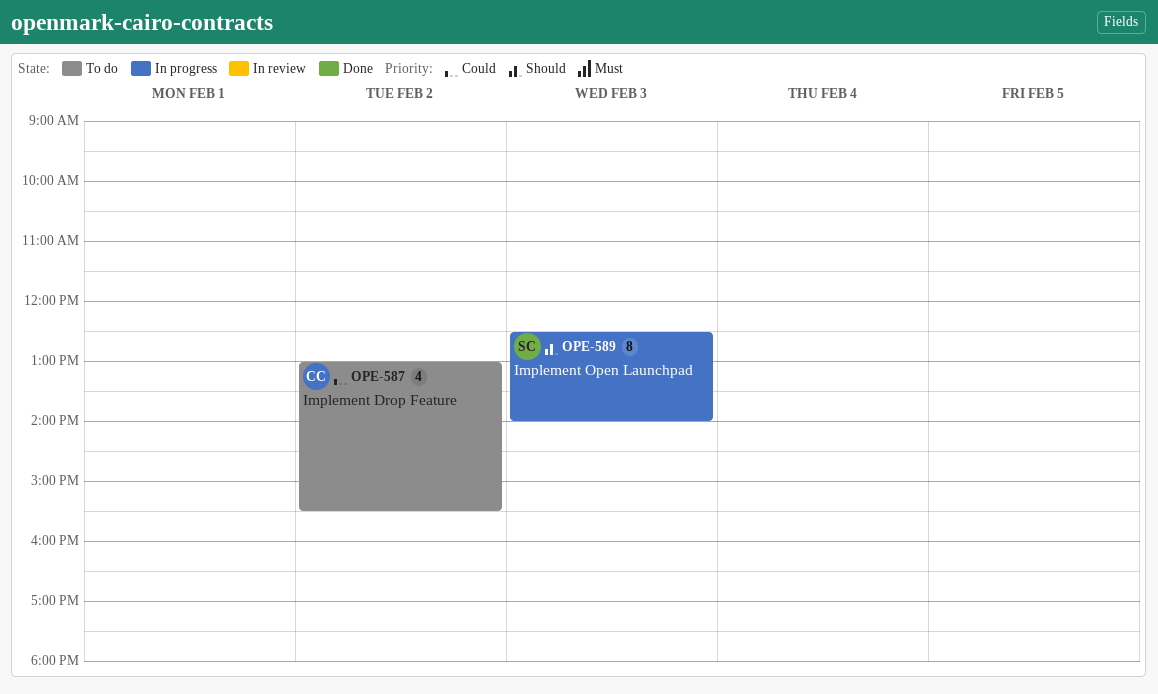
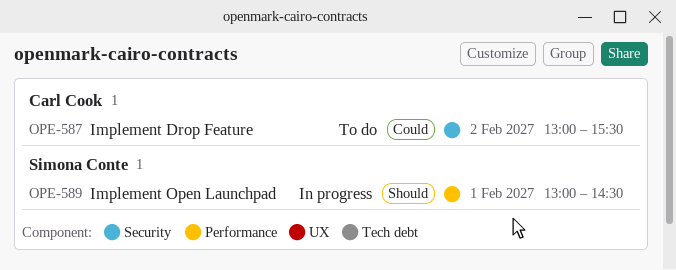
OPE-589, day: Feb 3 -> Feb 1
OPE-589, begins: 12:30 -> 13:00
OPE-589, ends: 14:00 -> 14:30

